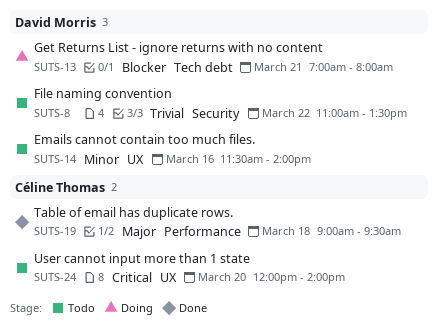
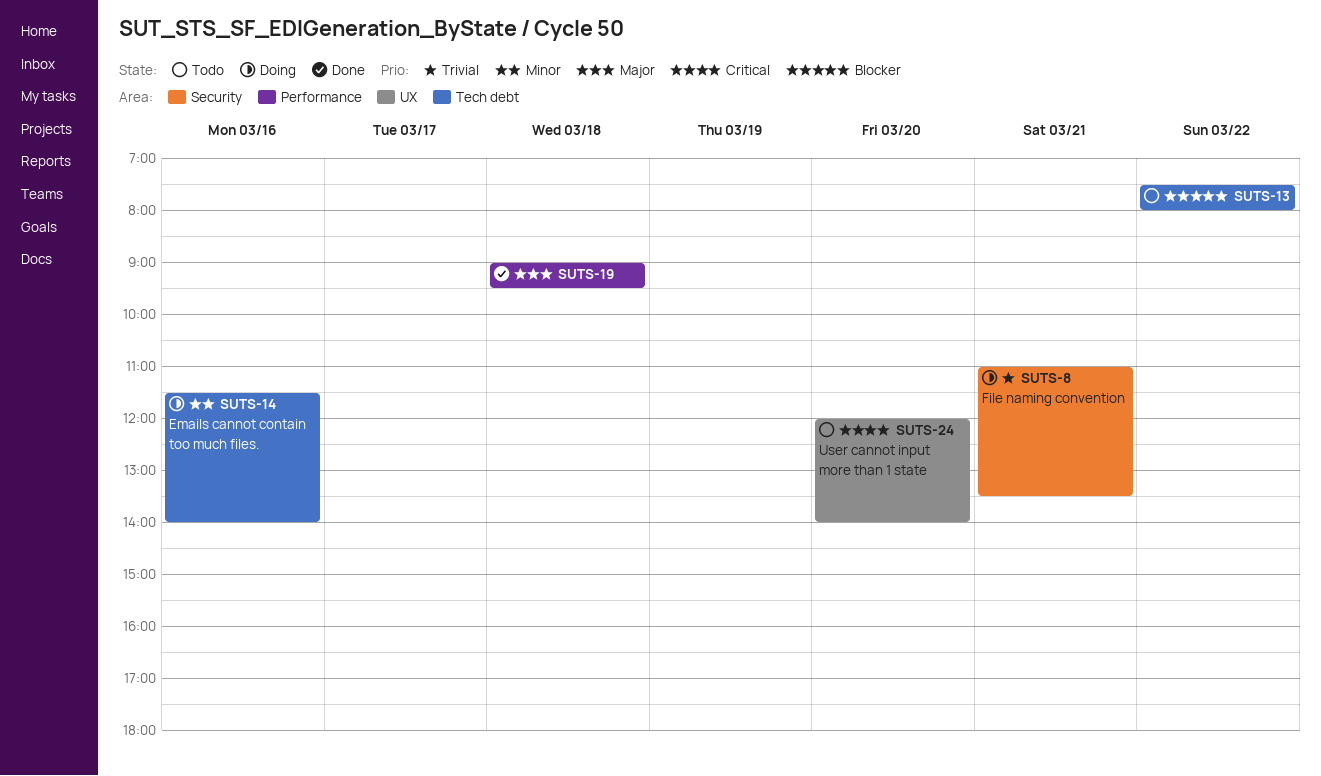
SUTS-8, status: Todo -> Doing
SUTS-8, day: Mar 22 -> Mar 21
SUTS-13, status: Doing -> Todo
SUTS-13, day: Mar 21 -> Mar 22
SUTS-13, begins: 07:00 -> 07:30
SUTS-14, status: Todo -> Doing
SUTS-14, label: UX -> Tech debt

